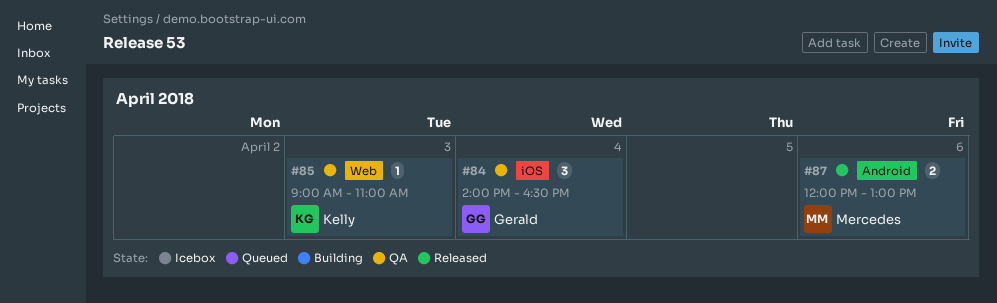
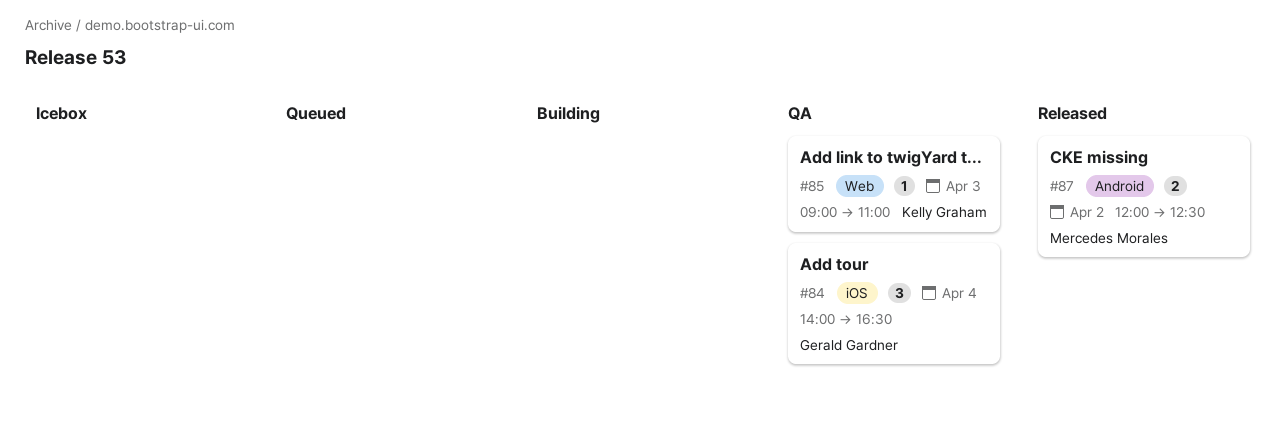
#87, day: Apr 6 -> Apr 2
#87, ends: 13:00 -> 12:30

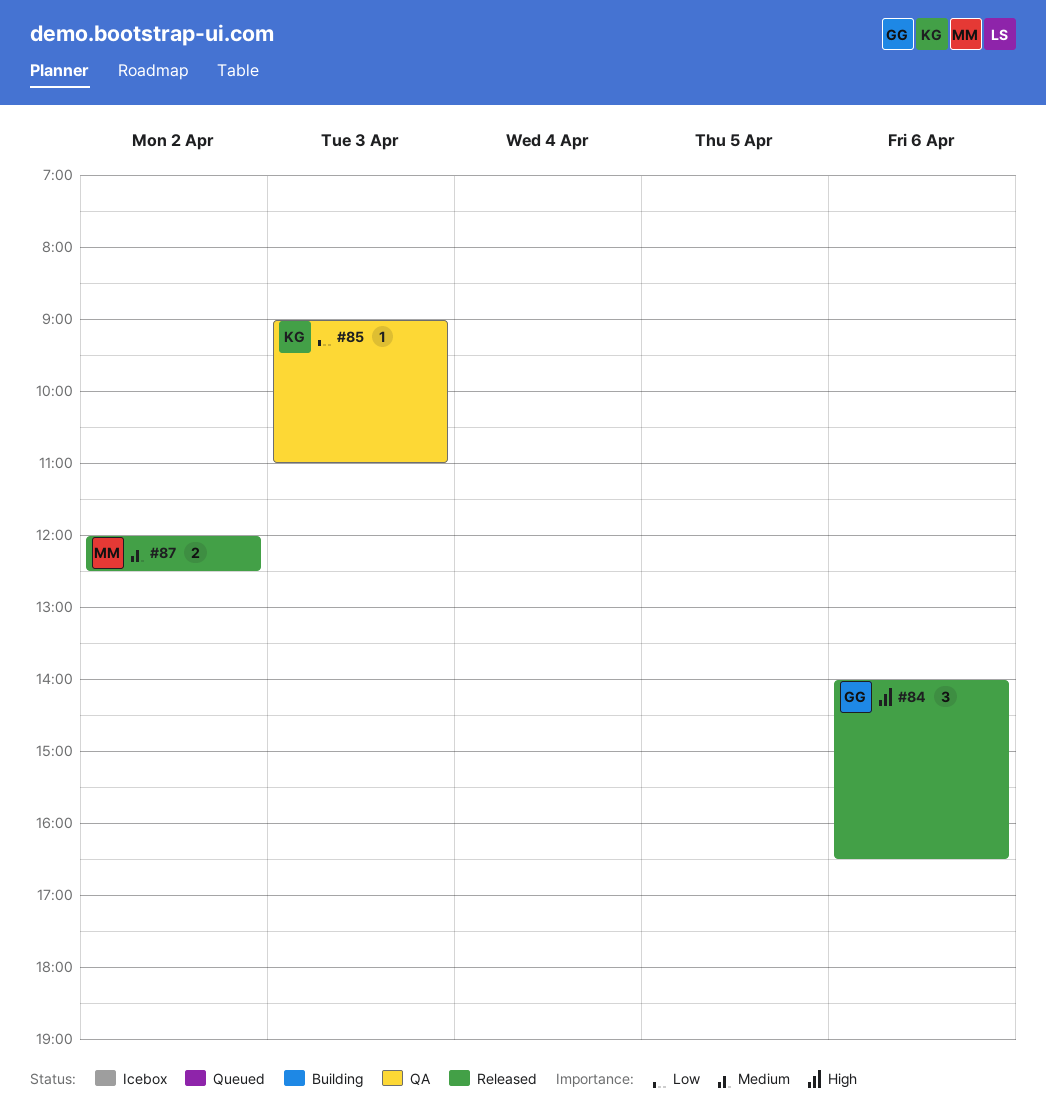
#84, status: QA -> Released
#84, day: Apr 4 -> Apr 6

